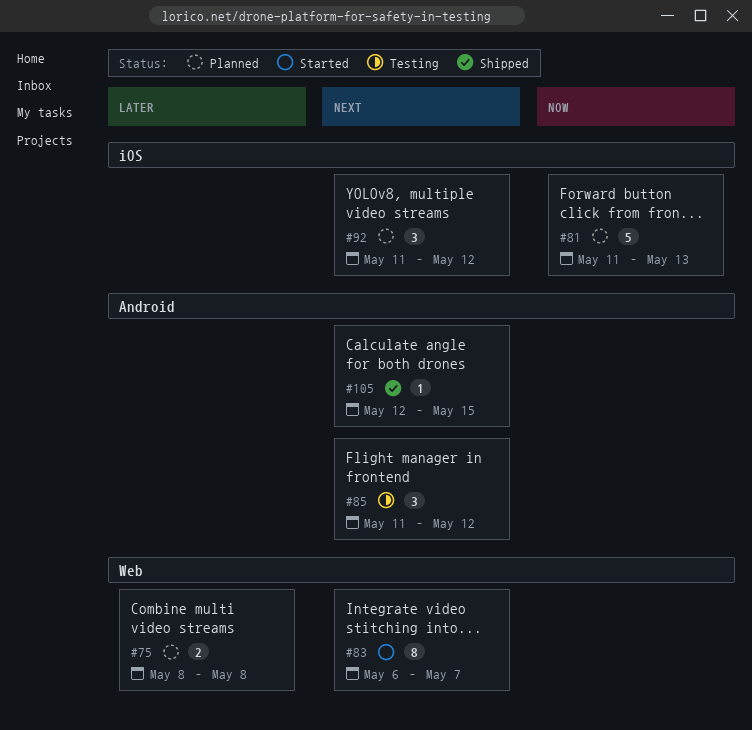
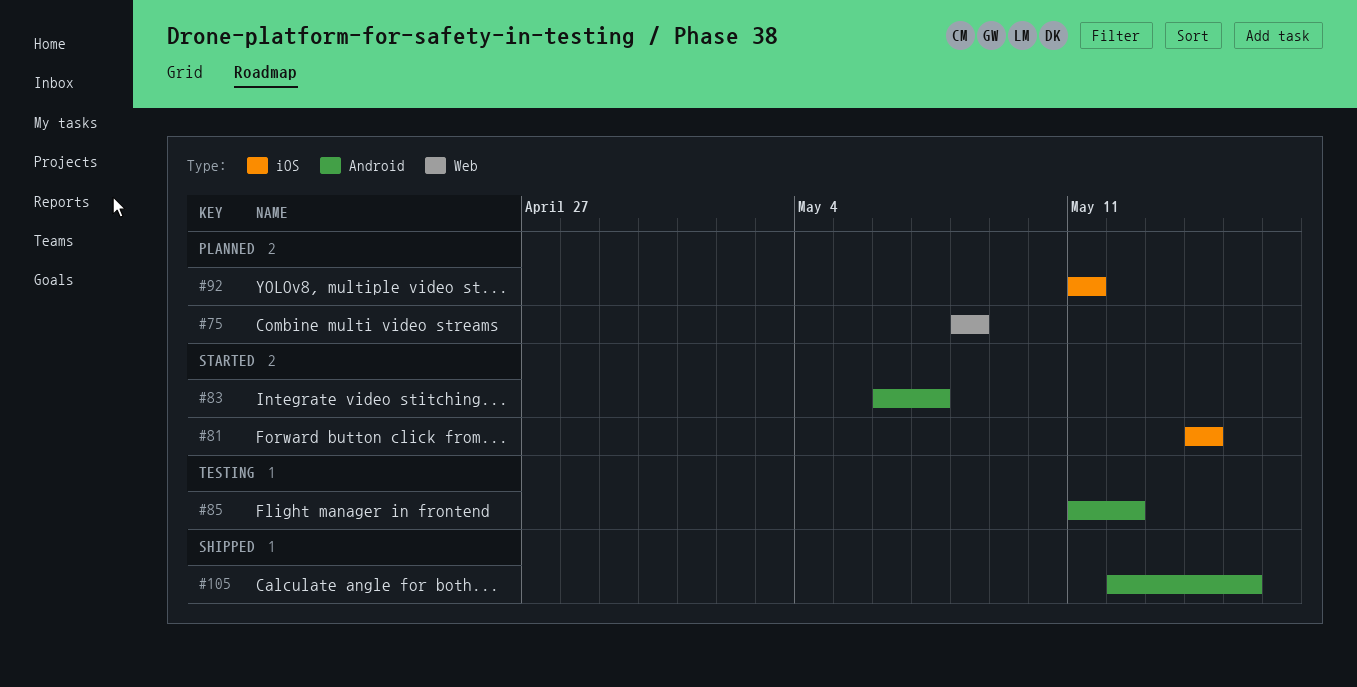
#81, status: Planned -> Started
#81, start: May 11 -> May 14
#81, due: May 13 -> May 14
#83, label: Web -> Android
#92, due: May 12 -> May 11

